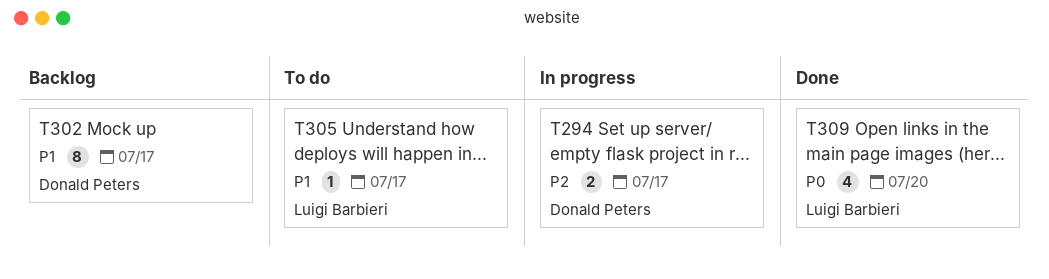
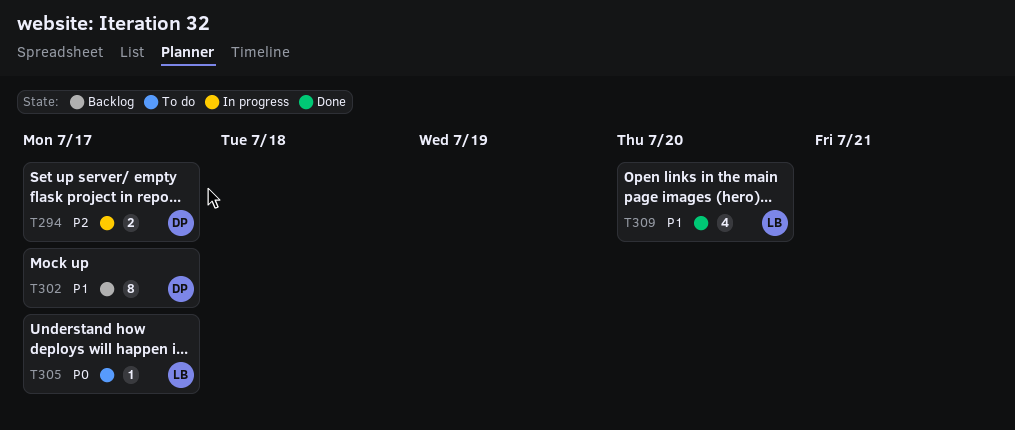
T305, priority: P1 -> P0
T309, priority: P0 -> P1

